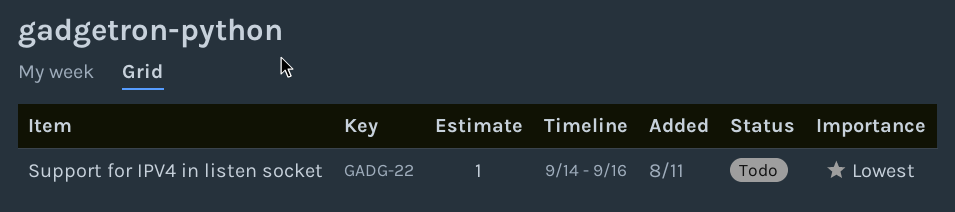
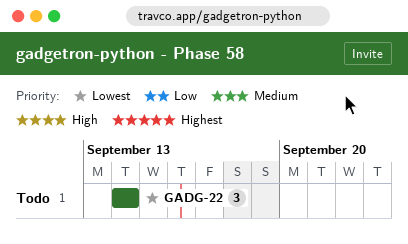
GADG-22, estimate: 1 -> 3
GADG-22, due: Sep 16 -> Sep 14

